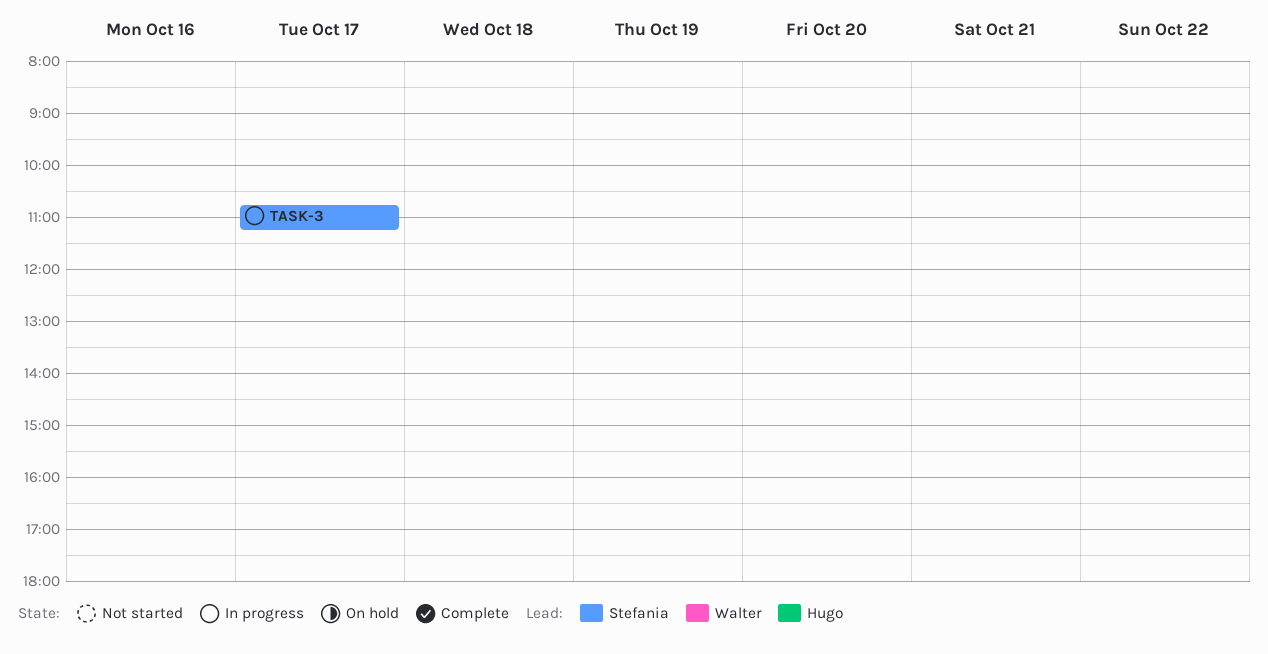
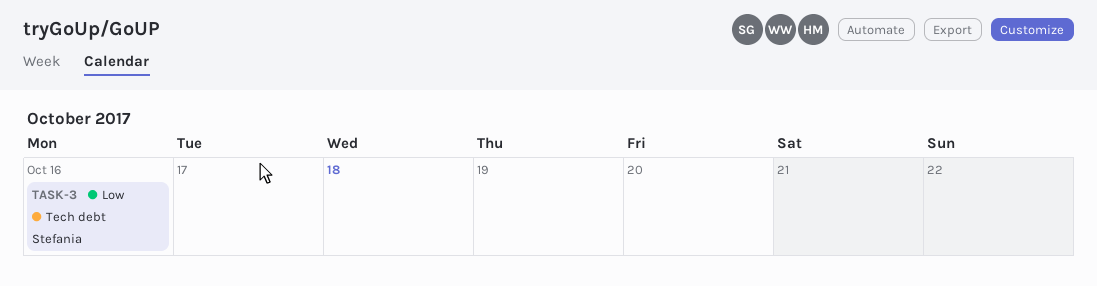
TASK-3, day: Oct 17 -> Oct 16

